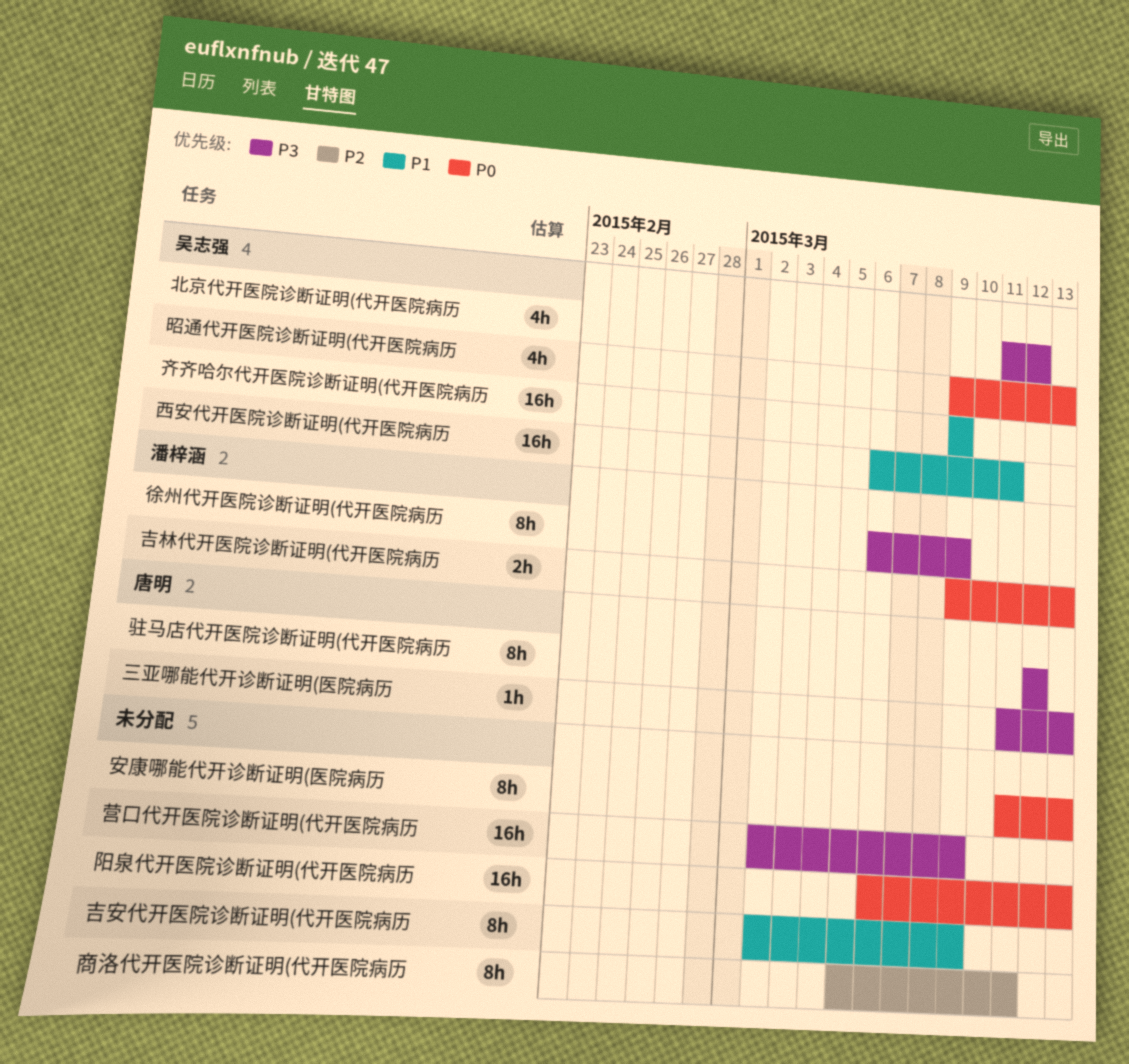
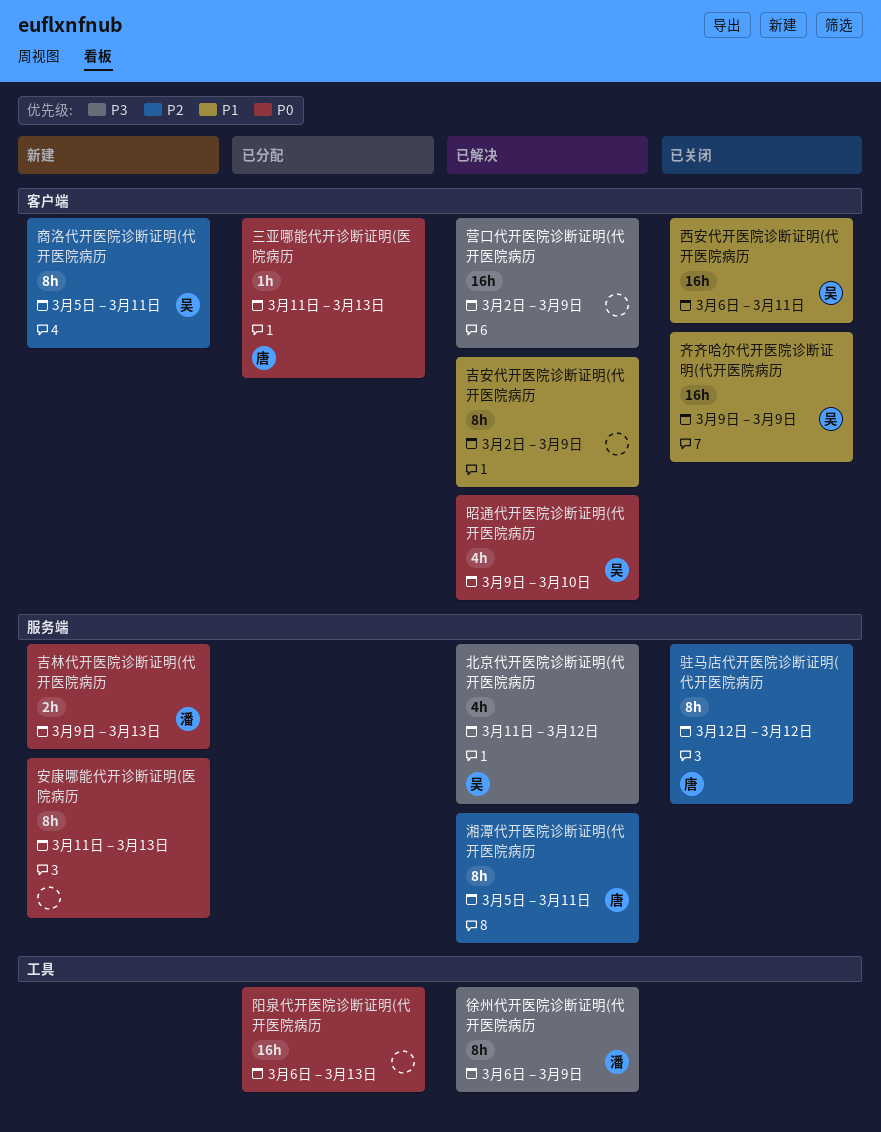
三亚哪能代开诊断证明(医院病历, priority: P3 -> P0
商洛代开医院诊断证明(代开医院病历, owner: none -> 吴志强
昭通代开医院诊断证明(代开医院病历, due: Mar 13 -> Mar 10
湘潭代开医院诊断证明(代开医院病历: none -> present
驻马店代开医院诊断证明(代开医院病历, priority: P3 -> P2

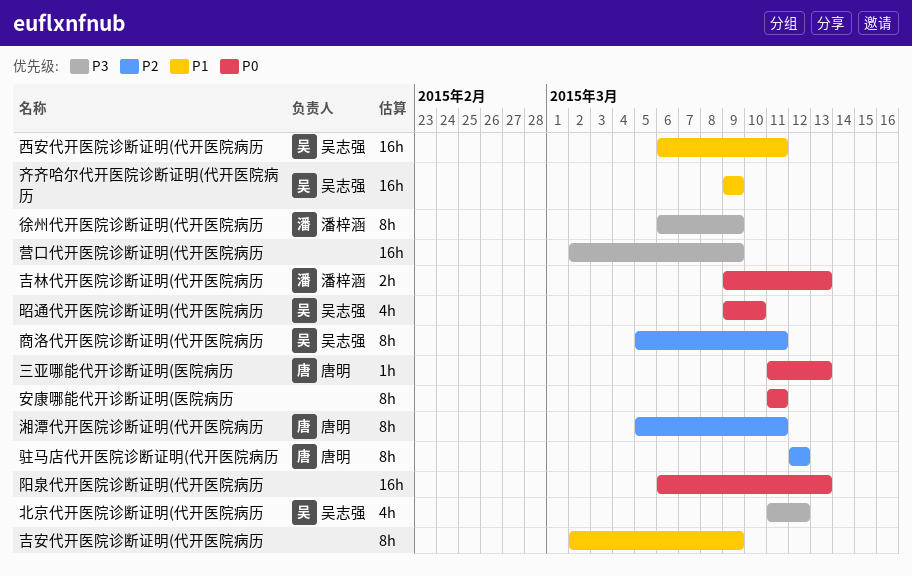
安康哪能代开诊断证明(医院病历, due: Mar 13 -> Mar 11

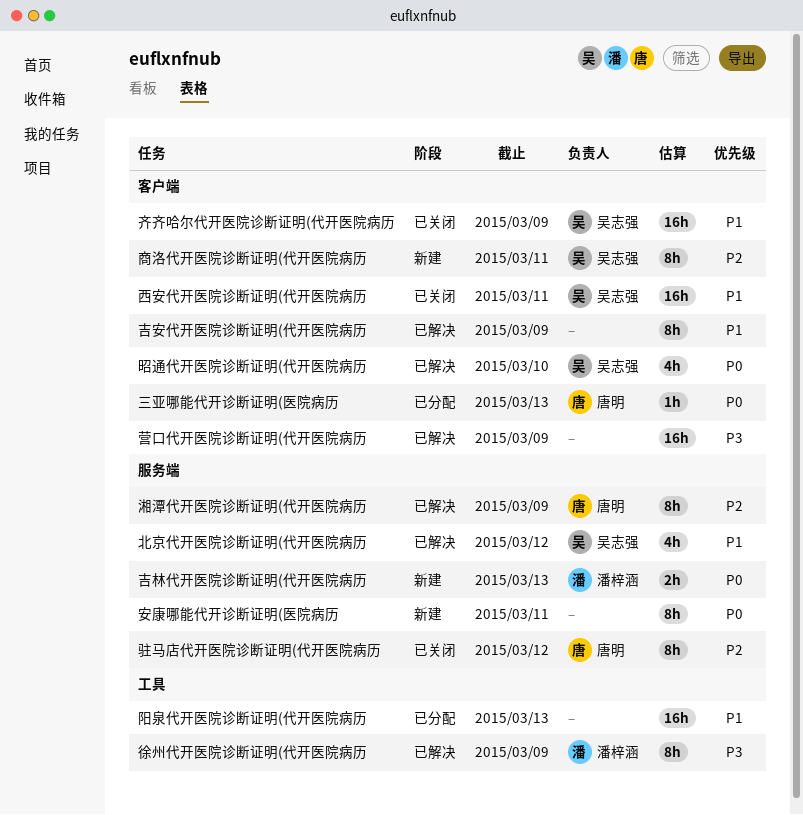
北京代开医院诊断证明(代开医院病历, priority: P3 -> P1
湘潭代开医院诊断证明(代开医院病历, due: Mar 11 -> Mar 9
阳泉代开医院诊断证明(代开医院病历, priority: P0 -> P1

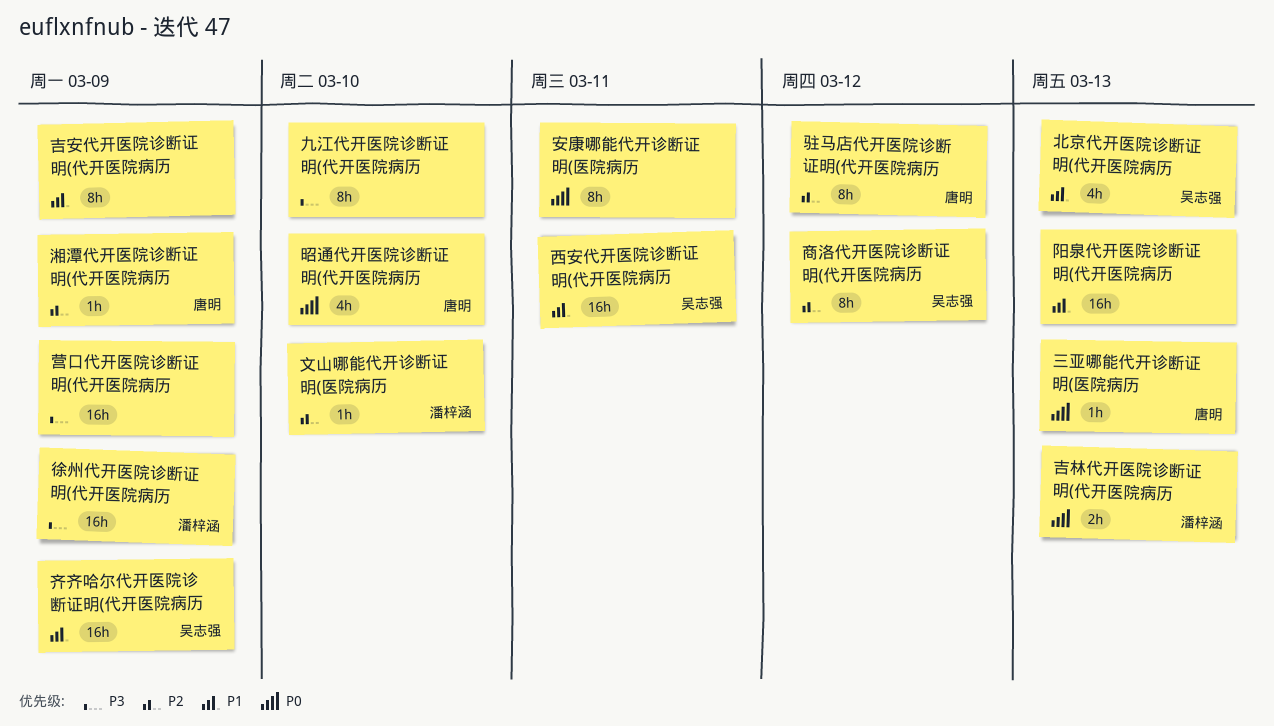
九江代开医院诊断证明(代开医院病历: none -> present
北京代开医院诊断证明(代开医院病历, due: Mar 12 -> Mar 13
商洛代开医院诊断证明(代开医院病历, due: Mar 11 -> Mar 12
徐州代开医院诊断证明(代开医院病历, estimate: 8h -> 16h
文山哪能代开诊断证明(医院病历: none -> present
昭通代开医院诊断证明(代开医院病历, owner: 吴志强 -> 唐明
湘潭代开医院诊断证明(代开医院病历, estimate: 8h -> 1h

